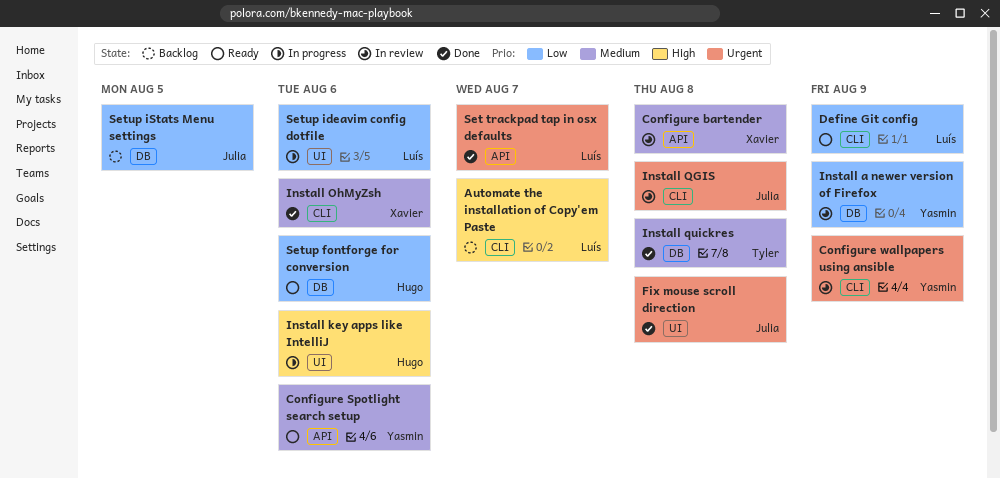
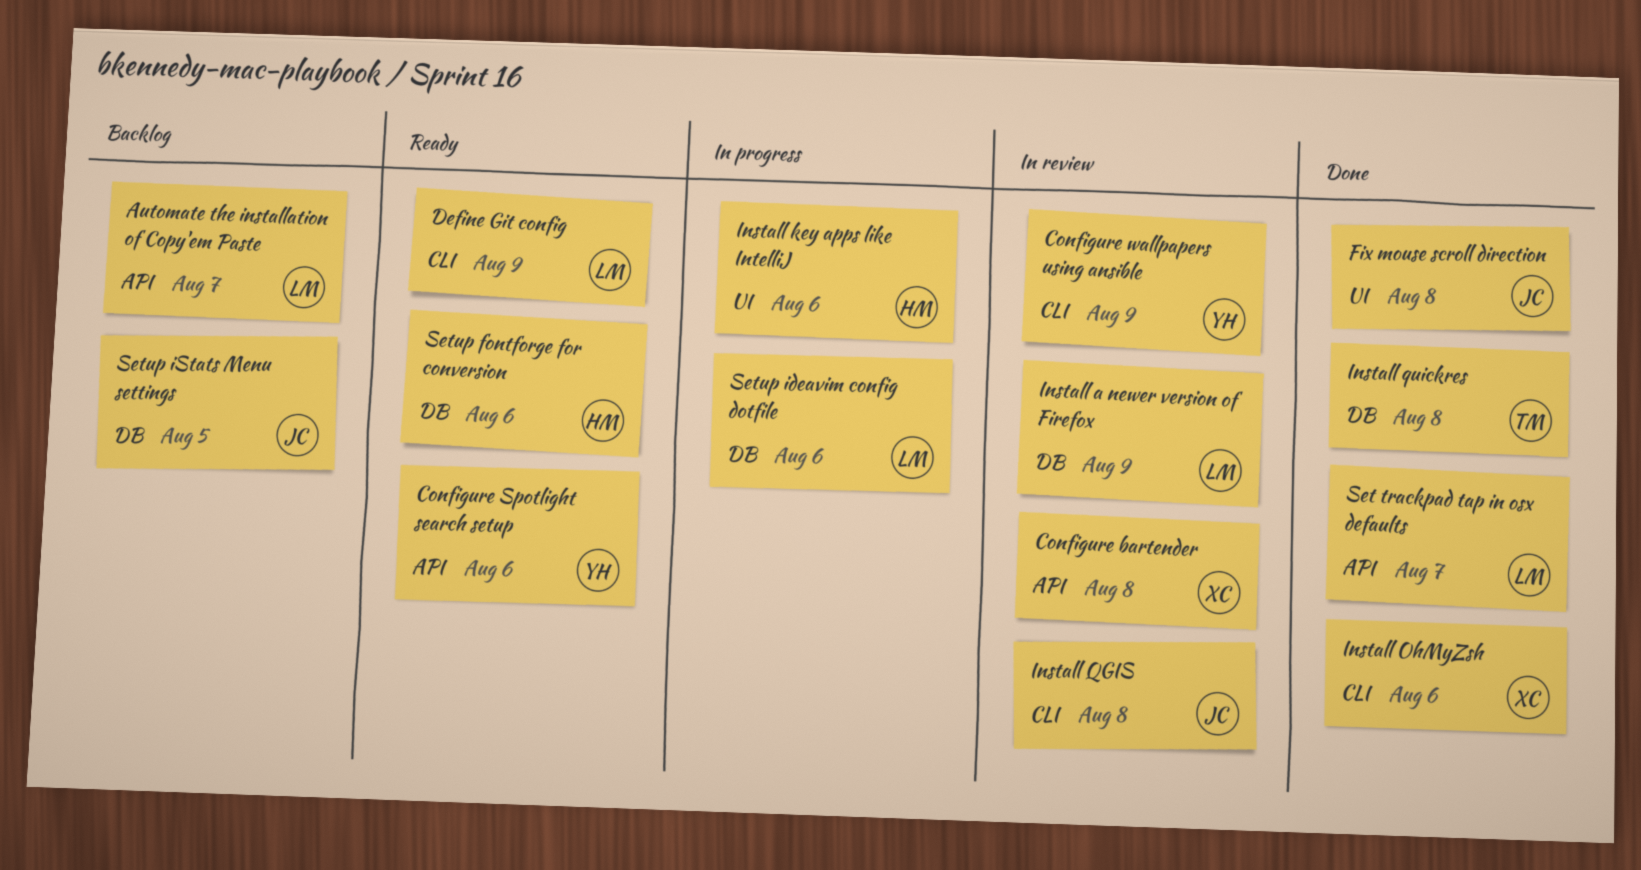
Automate the installation of Copy'em Paste, label: CLI -> API
Install a newer version of Firefox, owner: Yasmin -> Luís
Setup ideavim config dotfile, label: UI -> DB

